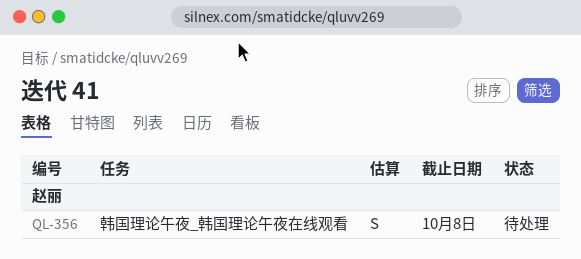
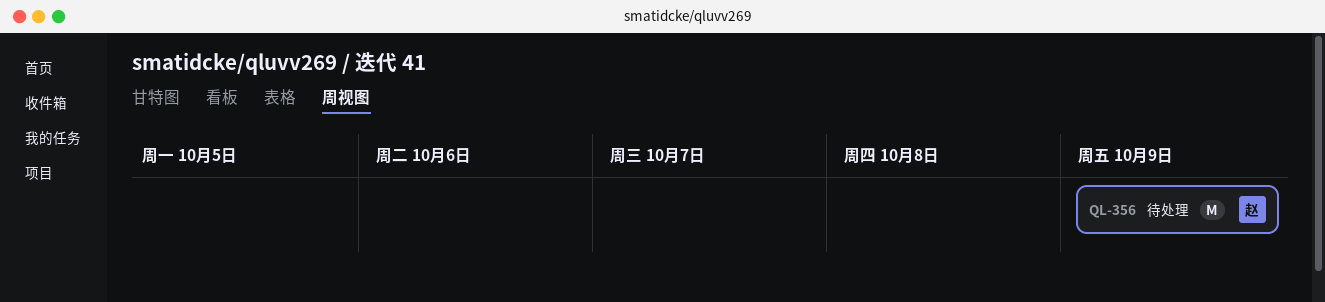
QL-356, estimate: S -> M
QL-356, due: Oct 8 -> Oct 9

